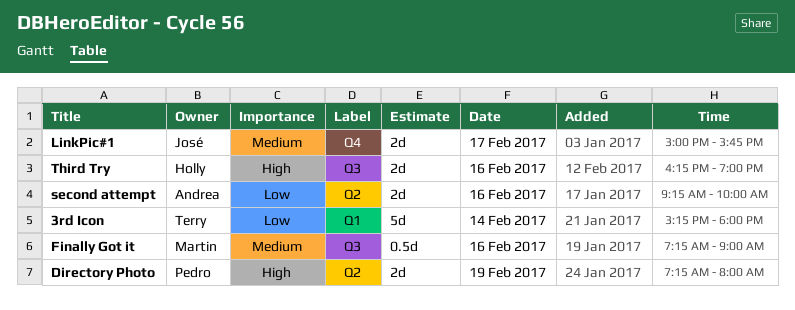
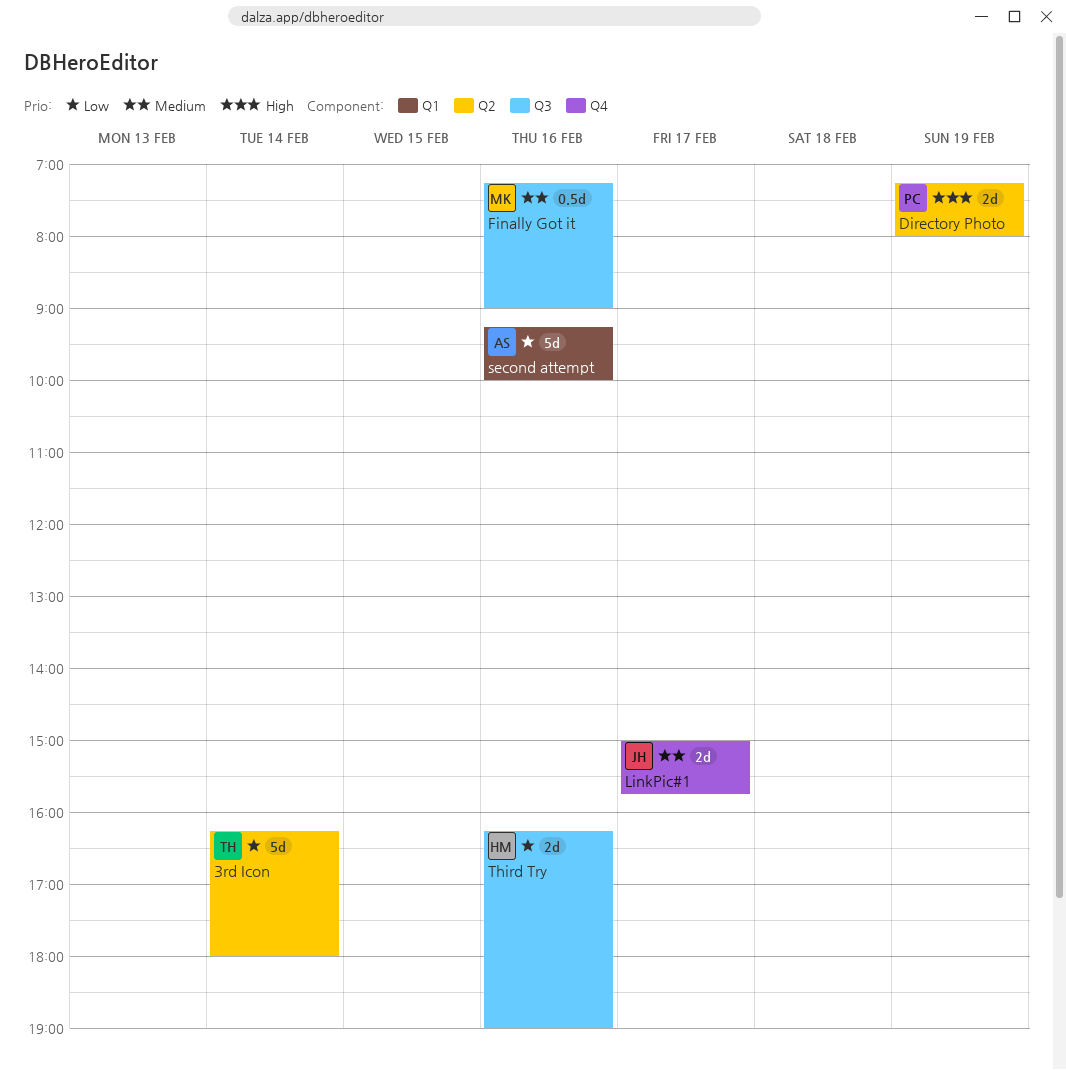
3rd Icon, label: Q1 -> Q2
3rd Icon, begins: 15:15 -> 16:15
second attempt, label: Q2 -> Q1
second attempt, estimate: 2d -> 5d
Third Try, priority: High -> Low

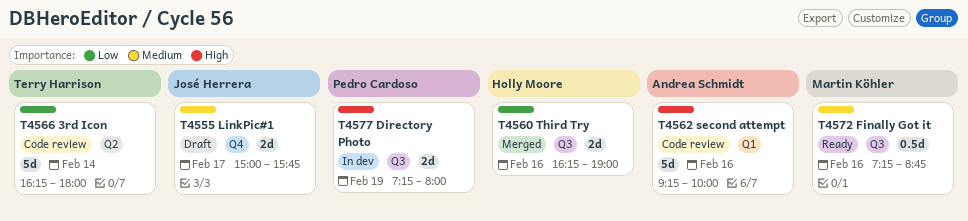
Directory Photo, label: Q2 -> Q3
Finally Got it, ends: 09:00 -> 08:45
second attempt, priority: Low -> High

